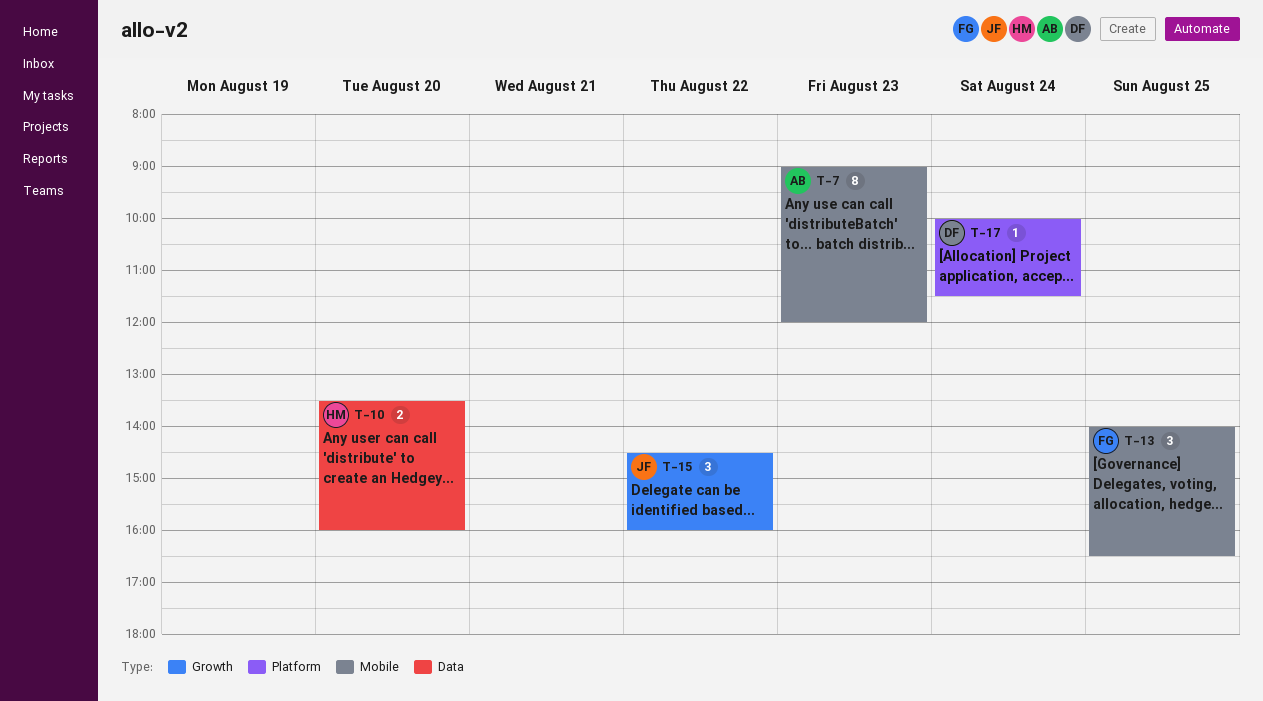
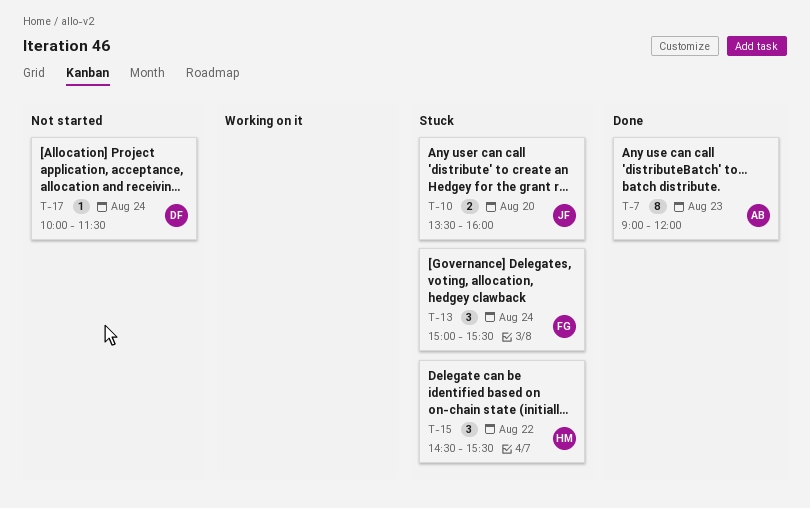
T-10, owner: HM -> JF
T-13, day: Aug 25 -> Aug 24
T-13, begins: 14:00 -> 15:00
T-13, ends: 16:30 -> 15:30
T-15, owner: JF -> HM
T-15, ends: 16:00 -> 15:30

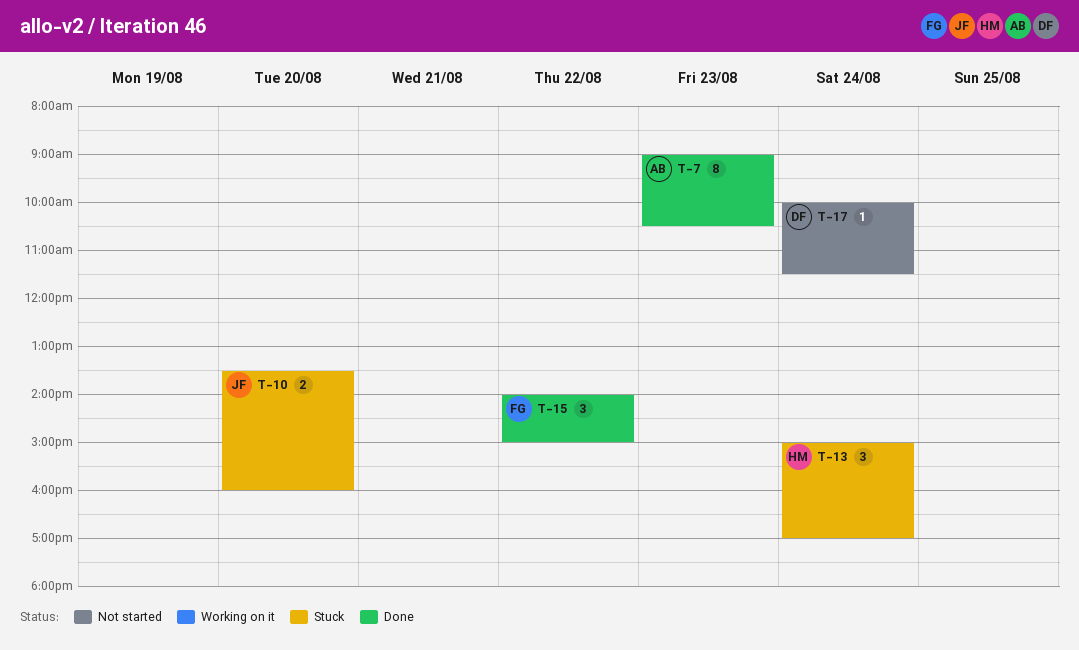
T-7, ends: 12:00 -> 10:30
T-13, owner: FG -> HM
T-13, ends: 15:30 -> 17:00
T-15, status: Stuck -> Done
T-15, owner: HM -> FG
T-15, begins: 14:30 -> 14:00
T-15, ends: 15:30 -> 15:00

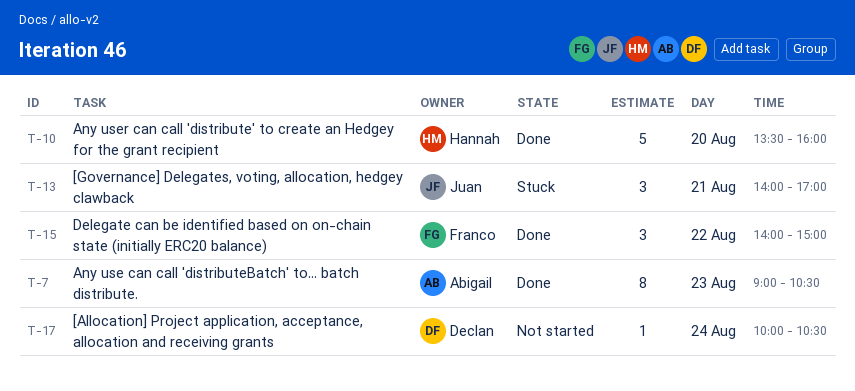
T-10, status: Stuck -> Done
T-10, owner: Juan -> Hannah
T-10, estimate: 2 -> 5
T-13, owner: Hannah -> Juan
T-13, day: Aug 24 -> Aug 21
T-13, begins: 15:00 -> 14:00
T-17, ends: 11:30 -> 10:30

